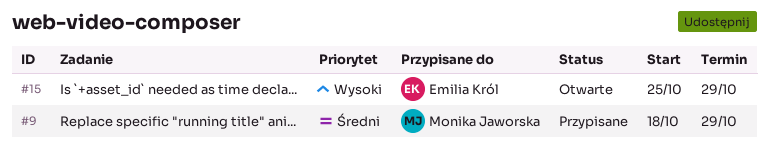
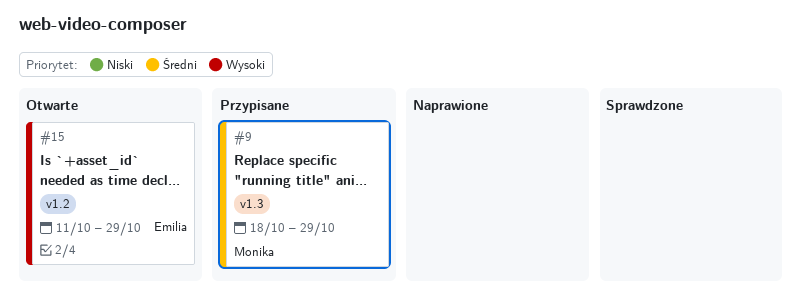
#15, start: Oct 25 -> Oct 11

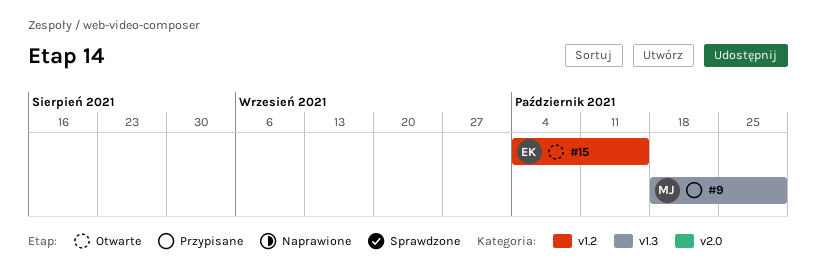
#15, start: Oct 11 -> Oct 4
#15, due: Oct 29 -> Oct 15

